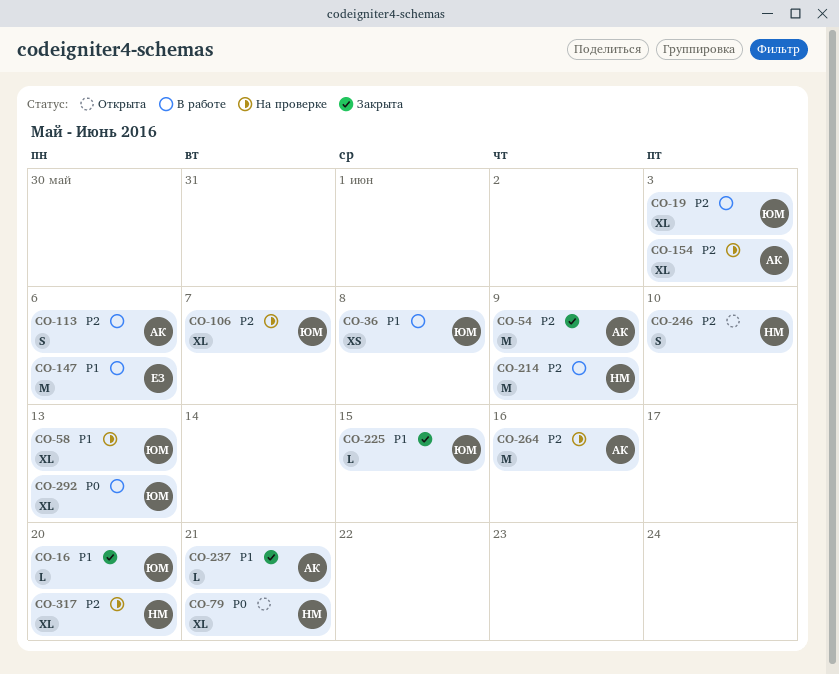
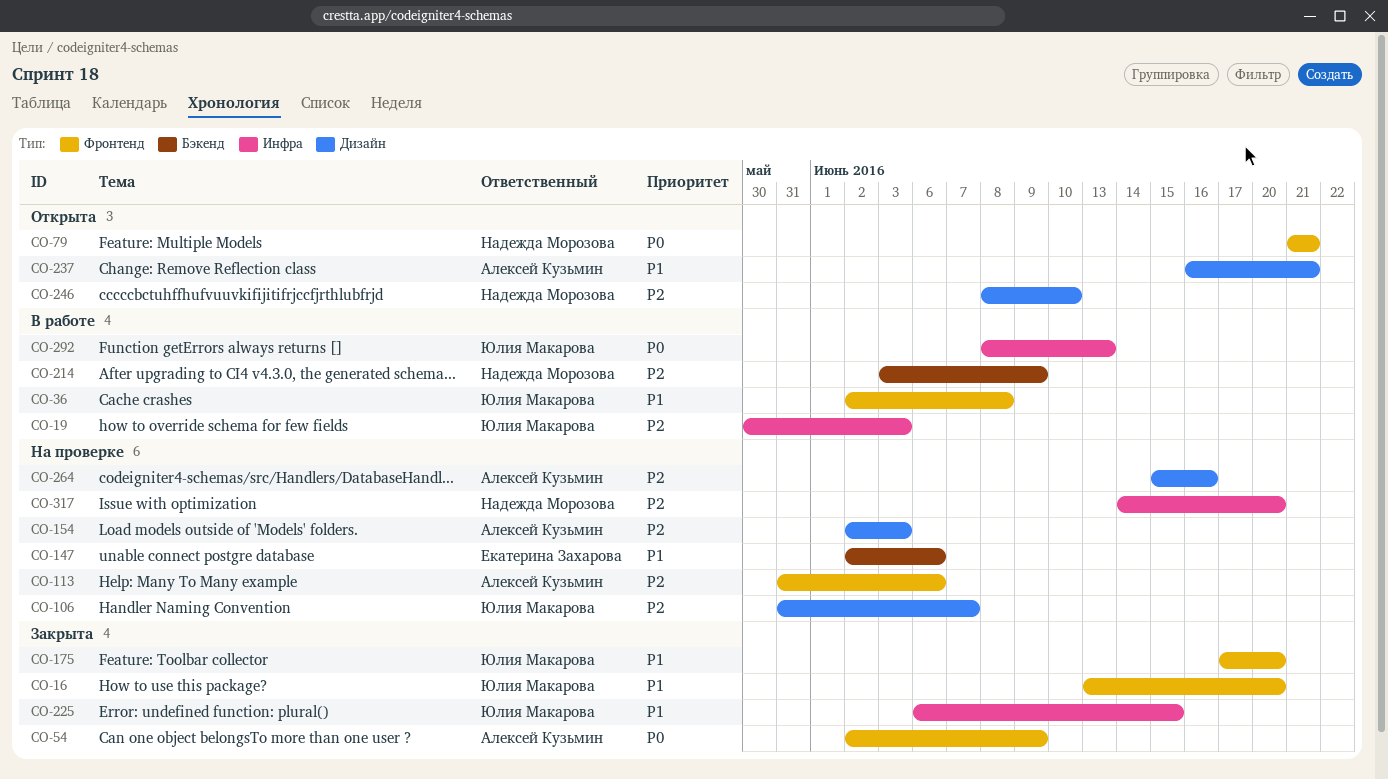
CO-54, priority: P2 -> P0
CO-58: present -> none
CO-113, status: В работе -> На проверке
CO-147, status: В работе -> На проверке
CO-175: none -> present
CO-237, status: Закрыта -> Открыта

